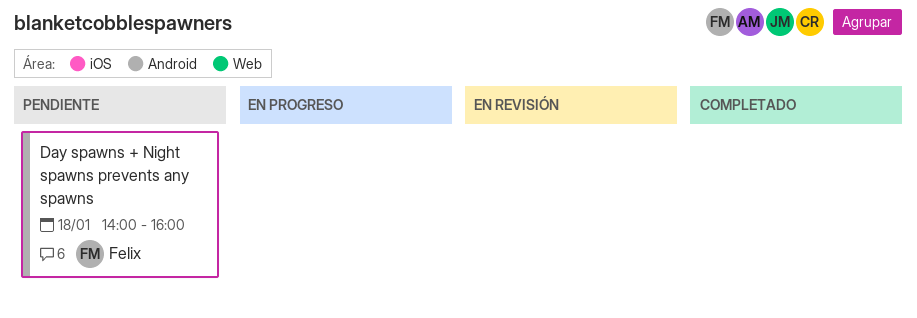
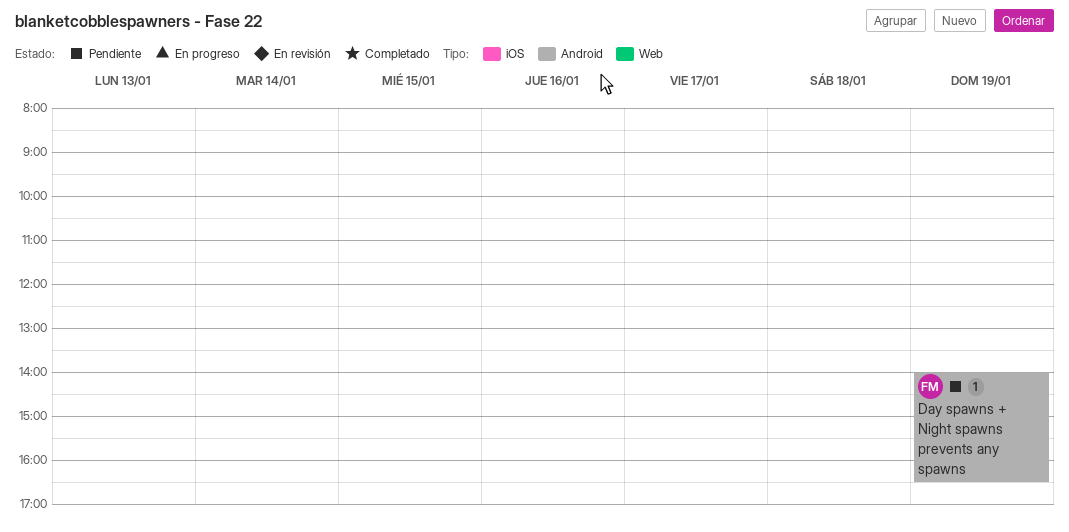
Day spawns + Night spawns prevents any spawns, day: Jan 18 -> Jan 19
Day spawns + Night spawns prevents any spawns, ends: 16:00 -> 16:30

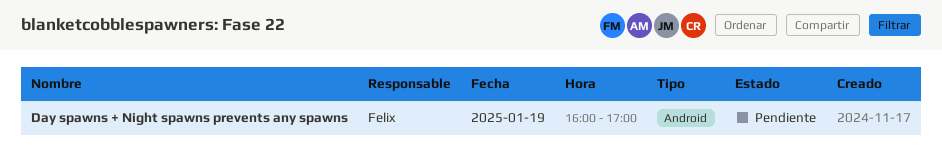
Day spawns + Night spawns prevents any spawns, begins: 14:00 -> 16:00
Day spawns + Night spawns prevents any spawns, ends: 16:30 -> 17:00

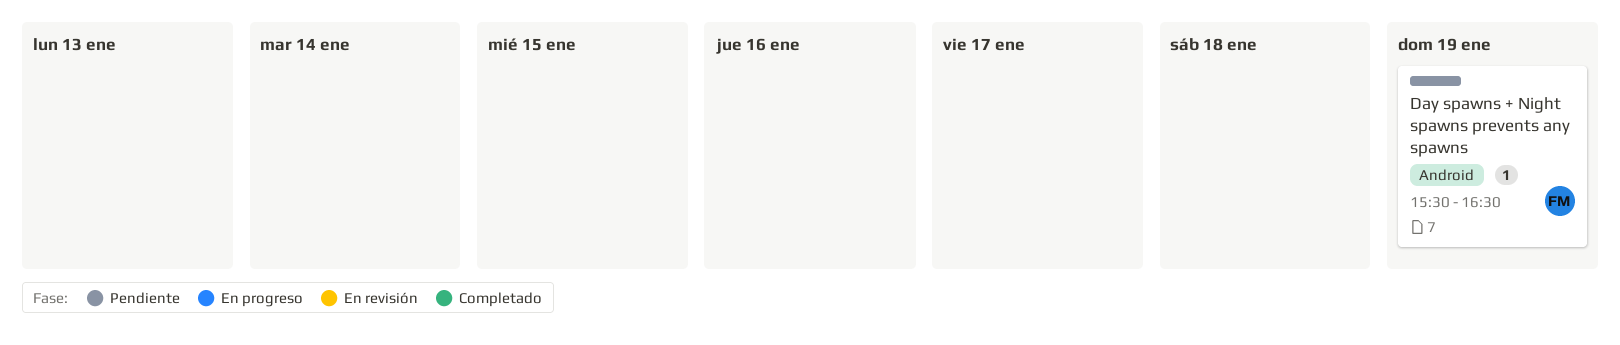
Day spawns + Night spawns prevents any spawns, begins: 16:00 -> 15:30
Day spawns + Night spawns prevents any spawns, ends: 17:00 -> 16:30

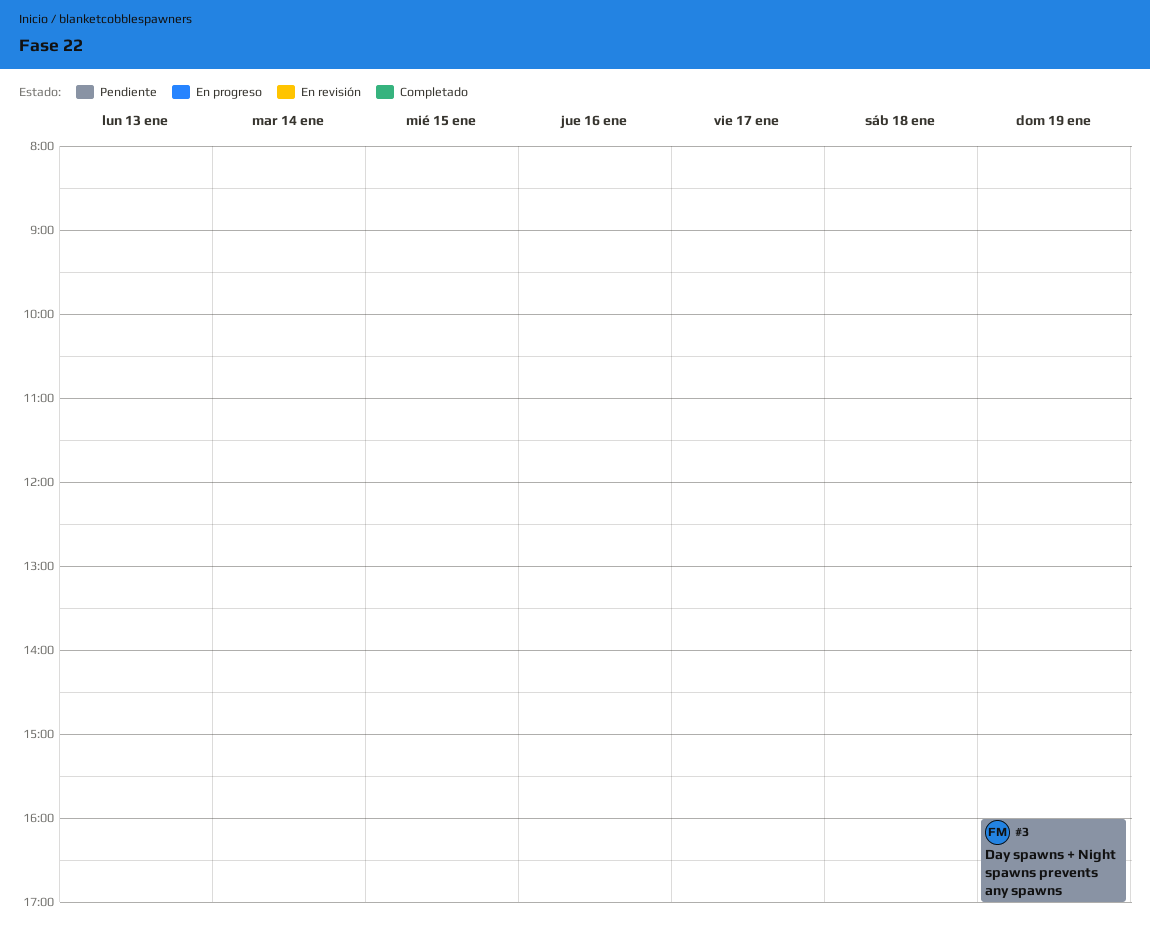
Day spawns + Night spawns prevents any spawns, begins: 15:30 -> 16:00
Day spawns + Night spawns prevents any spawns, ends: 16:30 -> 17:00

